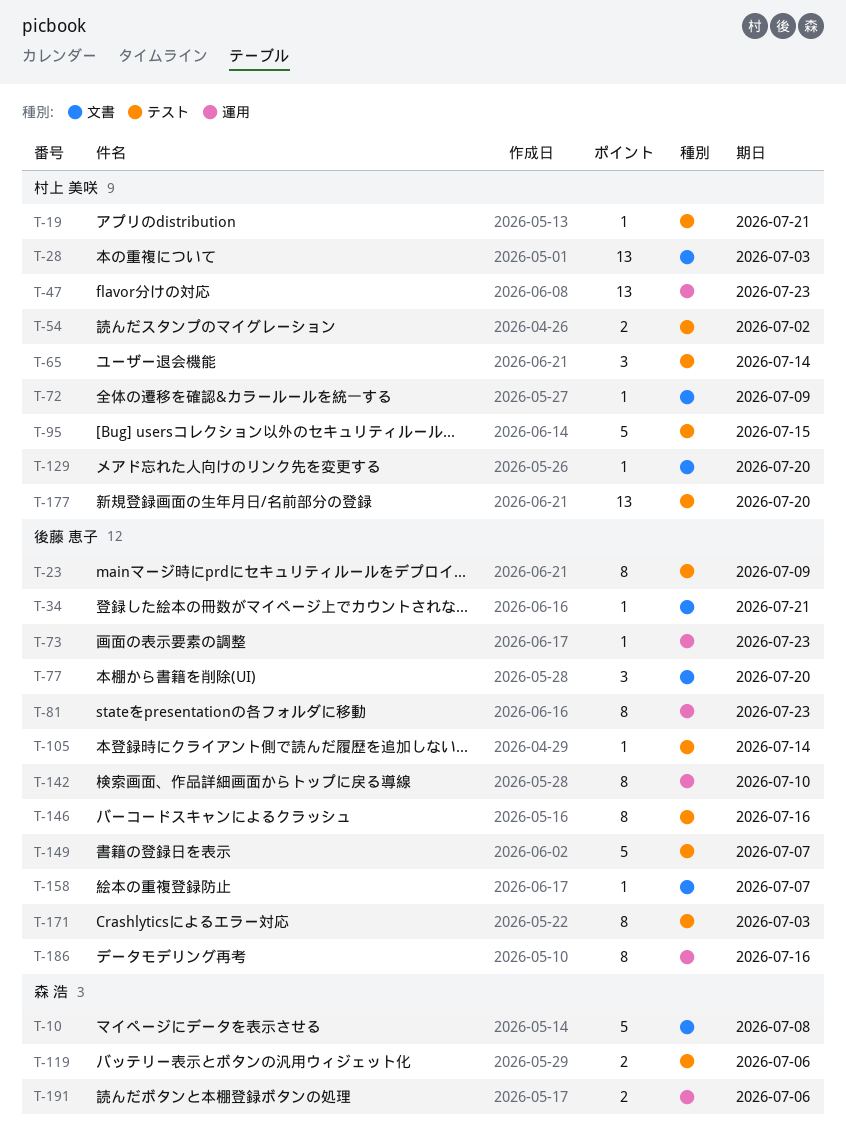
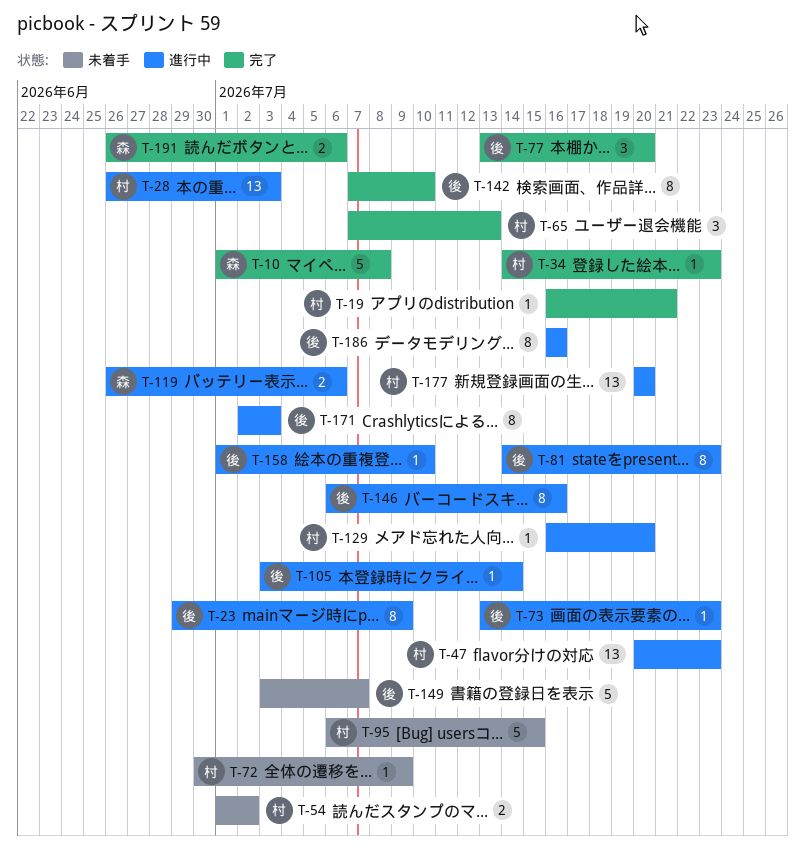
T-34, owner: 後藤 恵子 -> 村上 美咲
T-34, due: Jul 21 -> Jul 23
T-65, due: Jul 14 -> Jul 13
T-158, due: Jul 7 -> Jul 10

